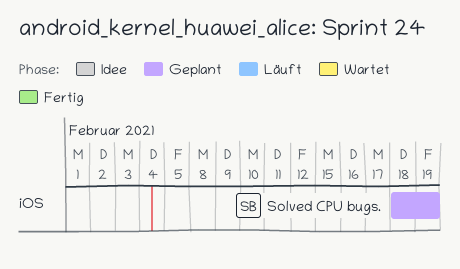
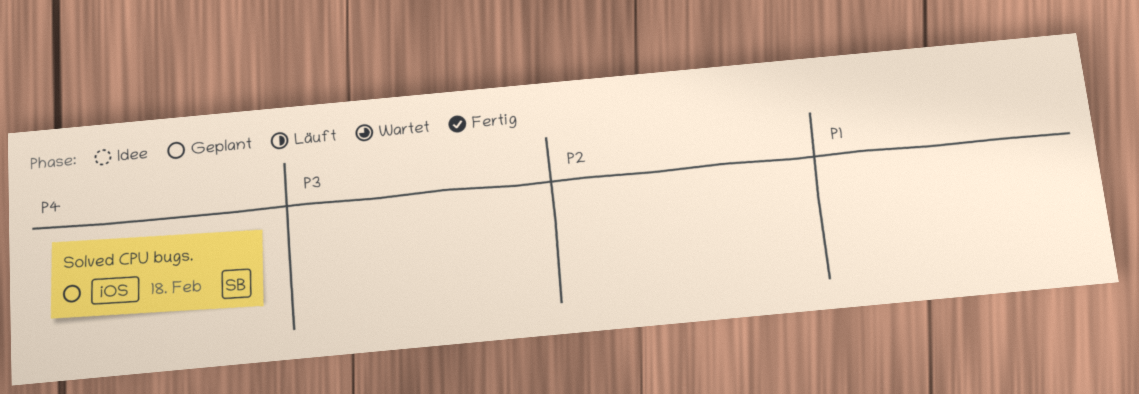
Solved CPU bugs., due: Feb 19 -> Feb 18

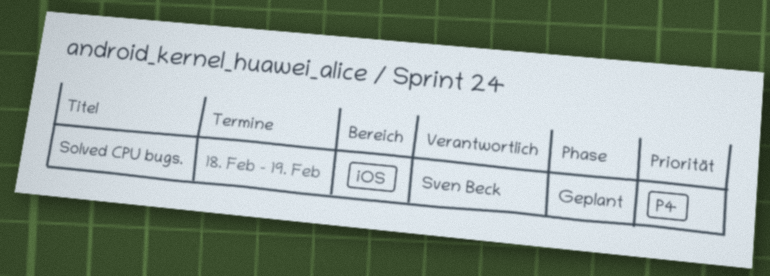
Solved CPU bugs., due: Feb 18 -> Feb 19

